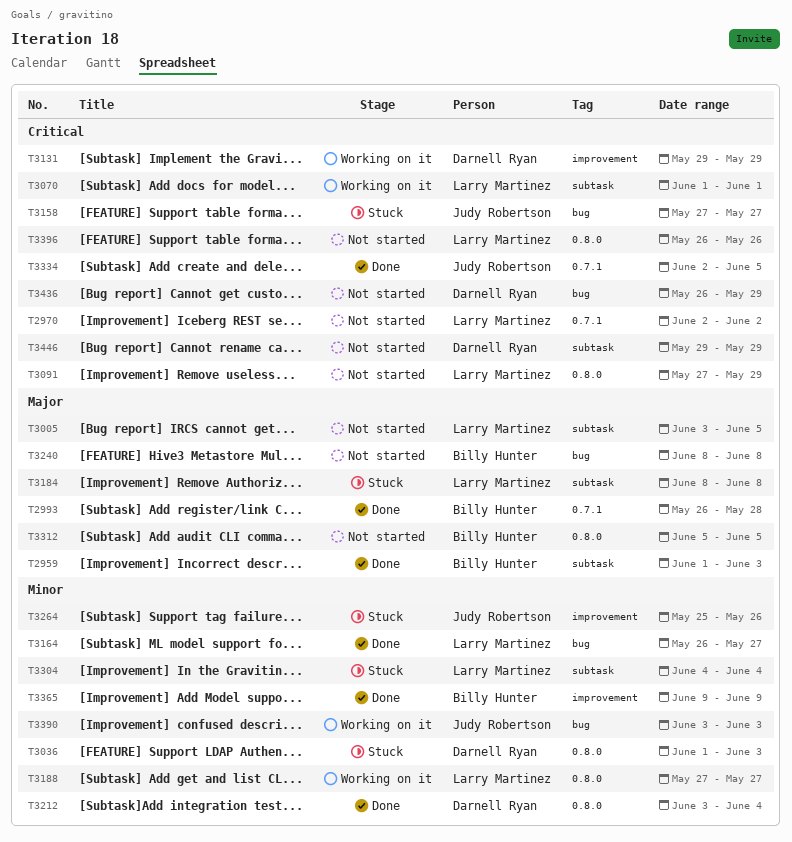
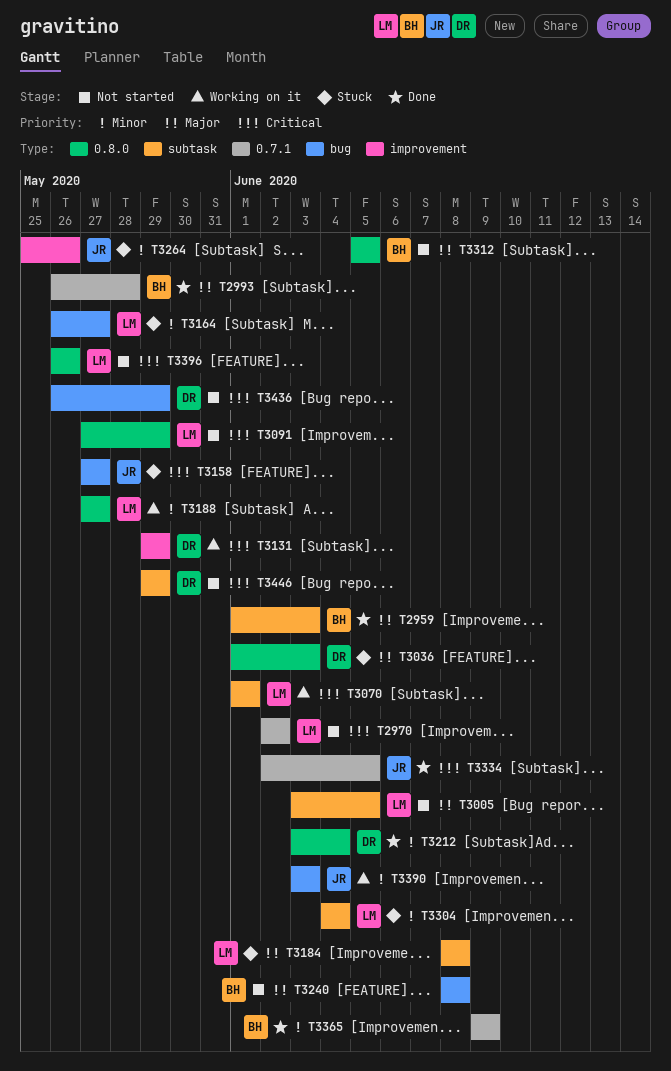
T3036, priority: Minor -> Major
T3164, status: Done -> Stuck
T3365, label: improvement -> 0.7.1

